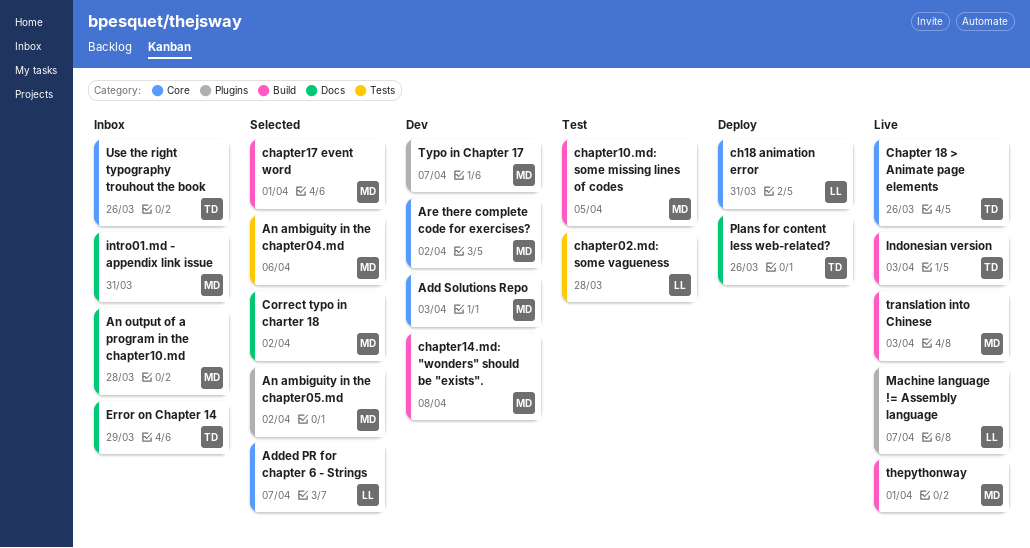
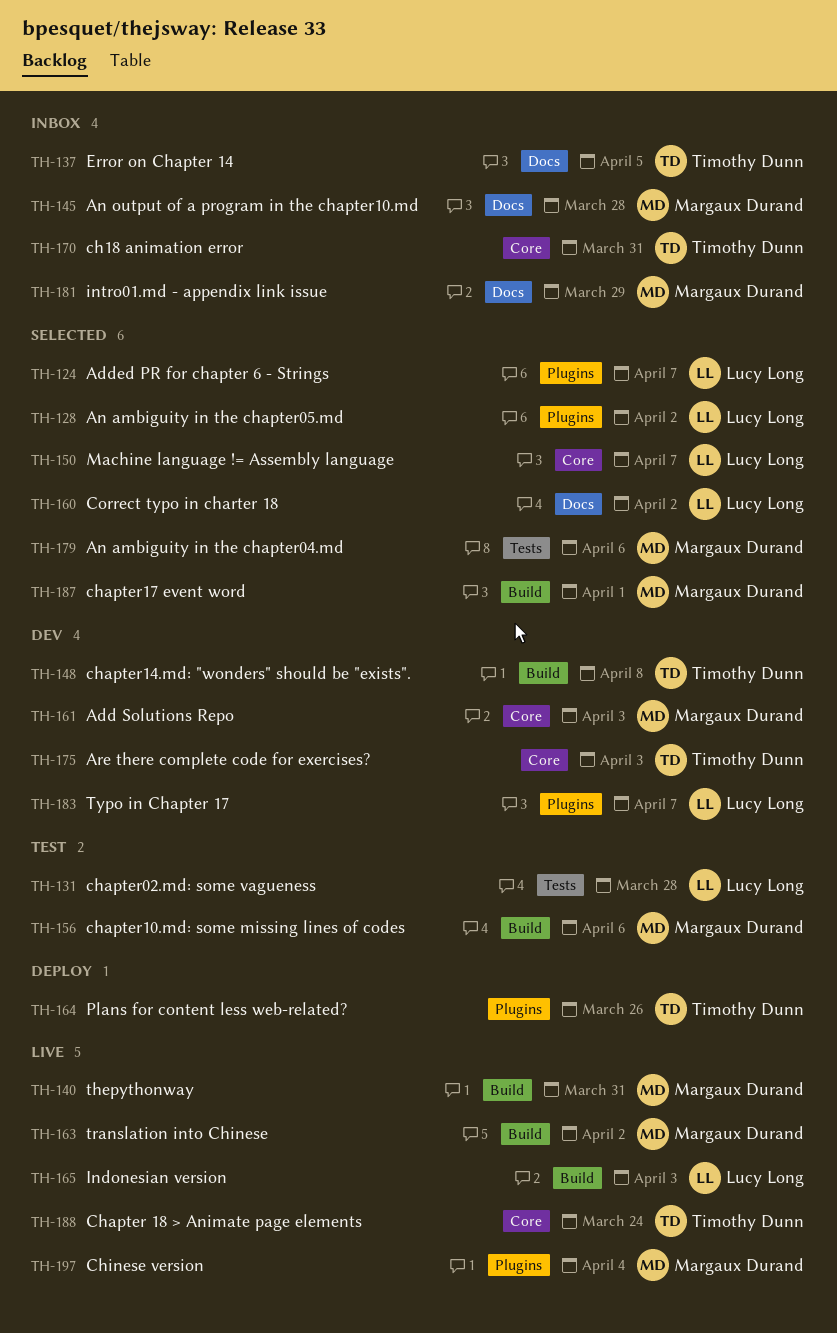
Added PR for chapter 6 - Strings, label: Core -> Plugins
An ambiguity in the chapter05.md, owner: Margaux Durand -> Lucy Long
Are there complete code for exercises?, owner: Margaux Durand -> Timothy Dunn
Are there complete code for exercises?, due: Apr 2 -> Apr 3
ch18 animation error, status: Deploy -> Inbox
ch18 animation error, owner: Lucy Long -> Timothy Dunn
Chapter 18 > Animate page elements, due: Mar 26 -> Mar 24
chapter10.md: some missing lines of codes, due: Apr 5 -> Apr 6
chapter14.md: "wonders" should be "exists"., owner: Margaux Durand -> Timothy Dunn
Chinese version: none -> present
Correct typo in charter 18, owner: Margaux Durand -> Lucy Long
Error on Chapter 14, due: Mar 29 -> Apr 5
Indonesian version, owner: Timothy Dunn -> Lucy Long
intro01.md - appendix link issue, due: Mar 31 -> Mar 29
Machine language != Assembly language, status: Live -> Selected
Machine language != Assembly language, label: Plugins -> Core
Plans for content less web-related?, label: Docs -> Plugins
thepythonway, due: Apr 1 -> Mar 31
translation into Chinese, due: Apr 3 -> Apr 2
Typo in Chapter 17, owner: Margaux Durand -> Lucy Long
Use the right typography trouhout the book: present -> none

